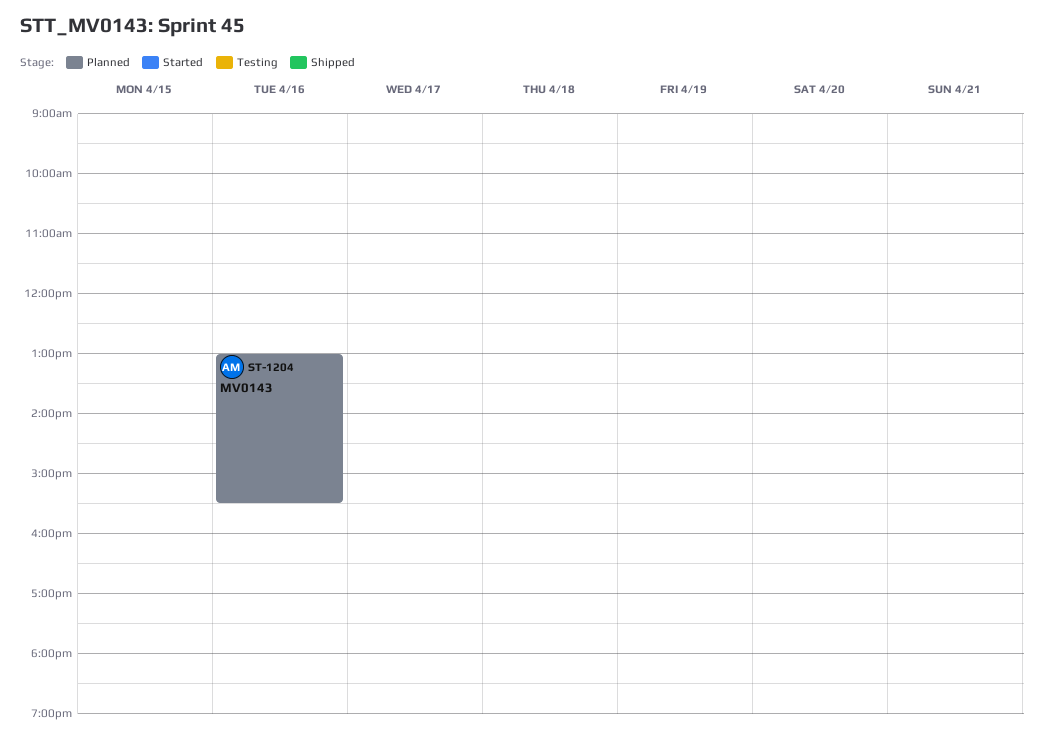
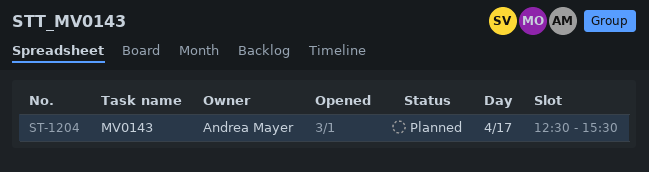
ST-1204, day: Apr 16 -> Apr 17
ST-1204, begins: 13:00 -> 12:30

